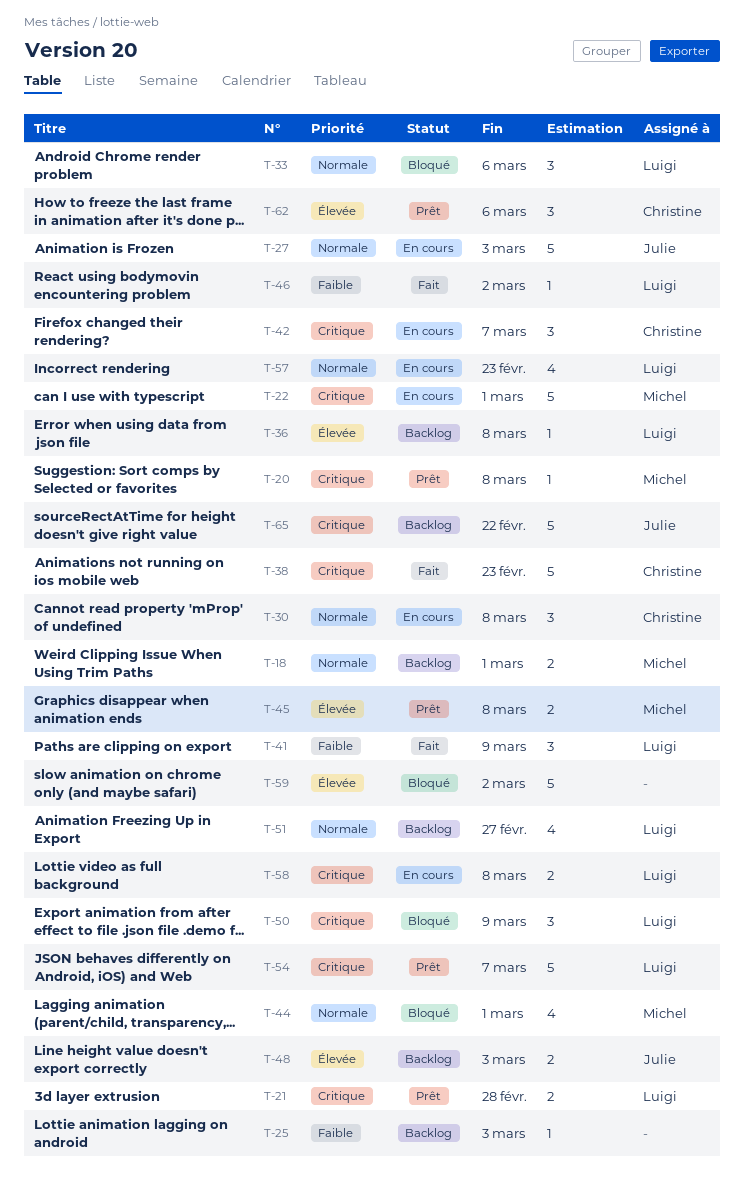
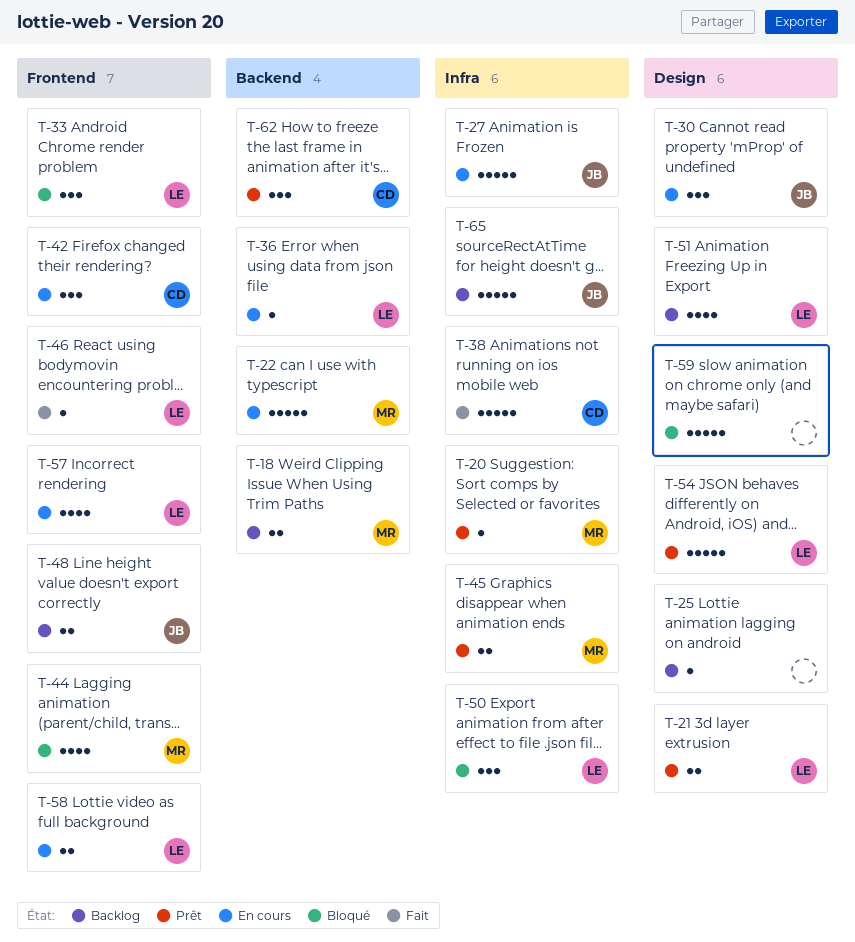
T-30, owner: Christine -> Julie
T-36, status: Backlog -> En cours
T-41: present -> none

